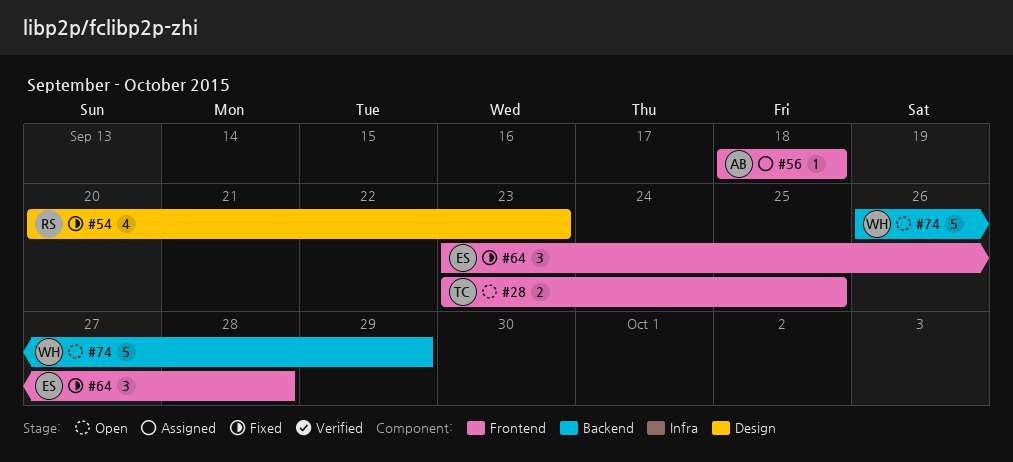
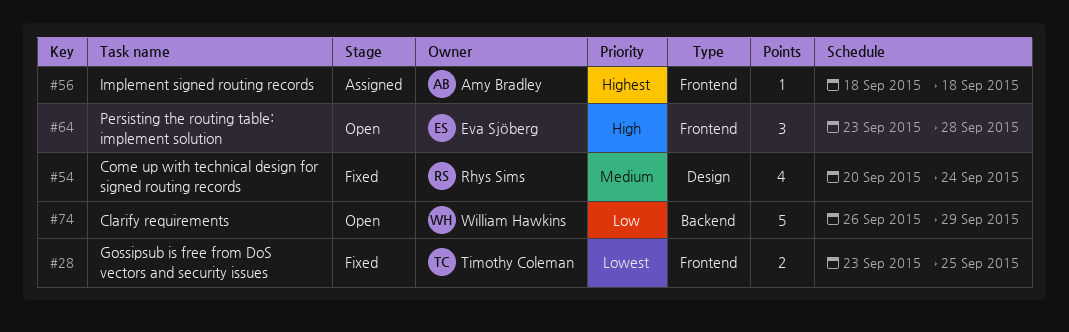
#28, status: Open -> Fixed
#54, due: Sep 23 -> Sep 24
#64, status: Fixed -> Open

